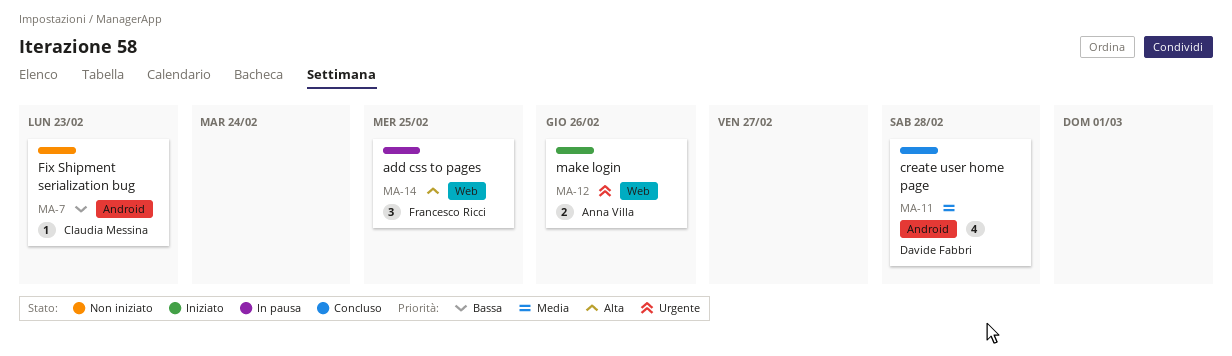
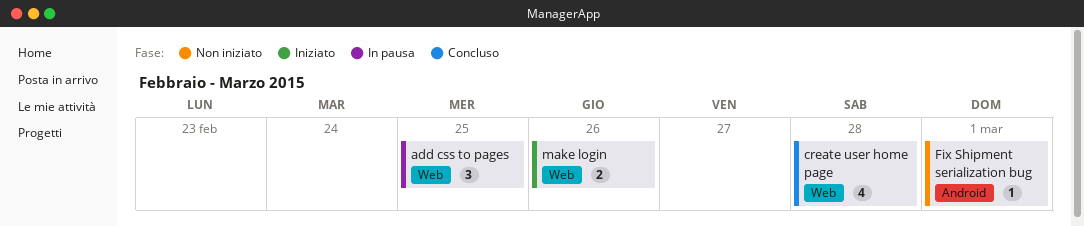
create user home page, label: Android -> Web
Fix Shipment serialization bug, due: Feb 23 -> Mar 1

